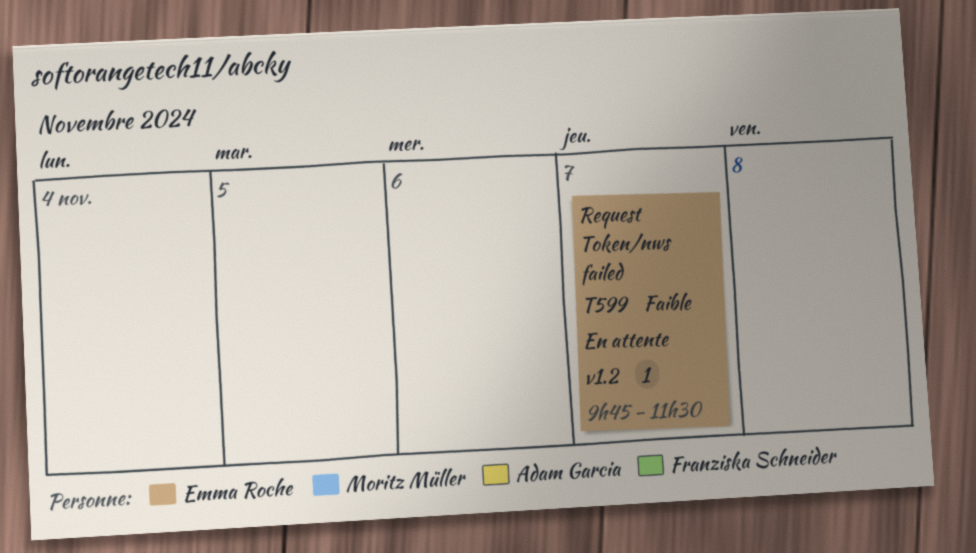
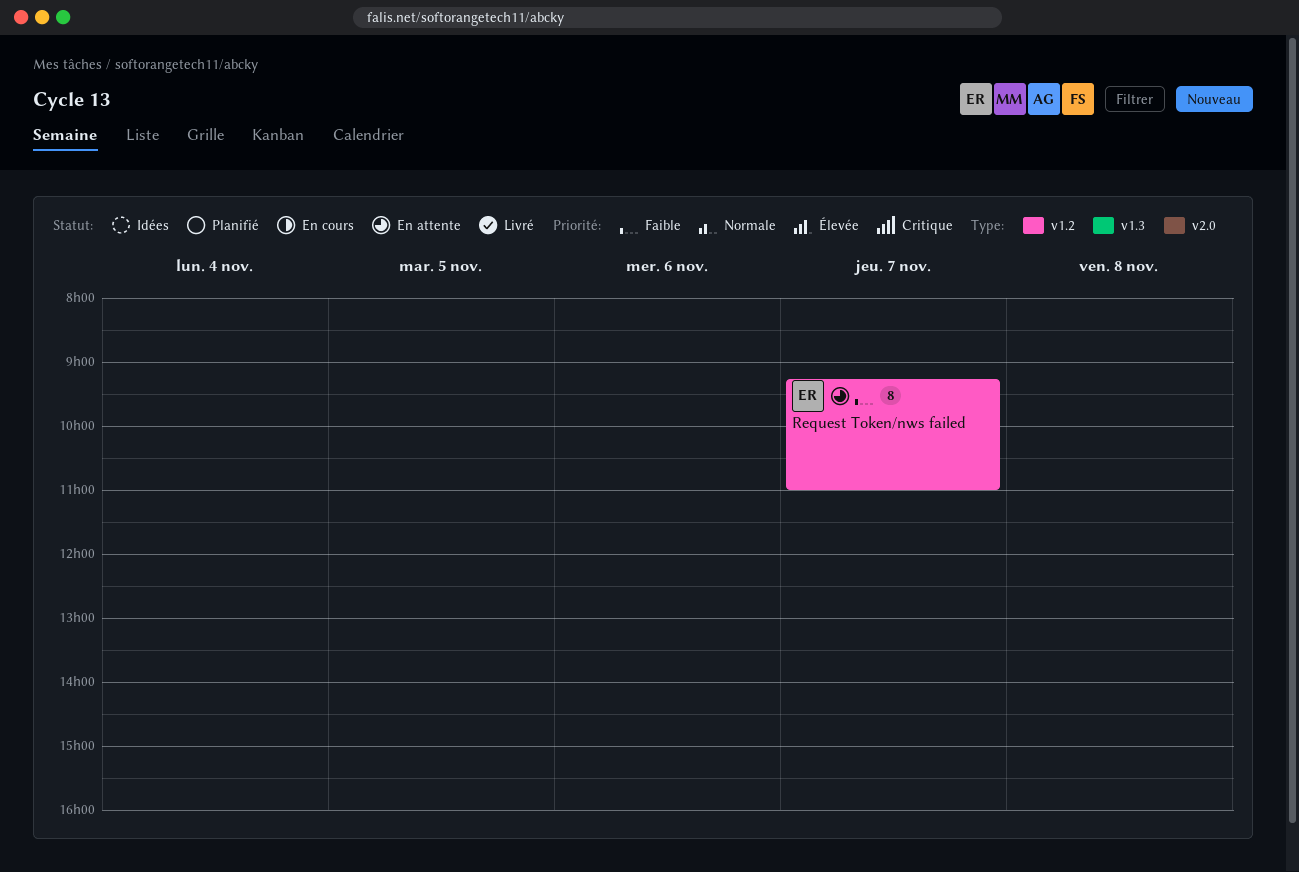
Request Token/nws failed, estimate: 1 -> 8
Request Token/nws failed, begins: 09:45 -> 09:15
Request Token/nws failed, ends: 11:30 -> 11:00

